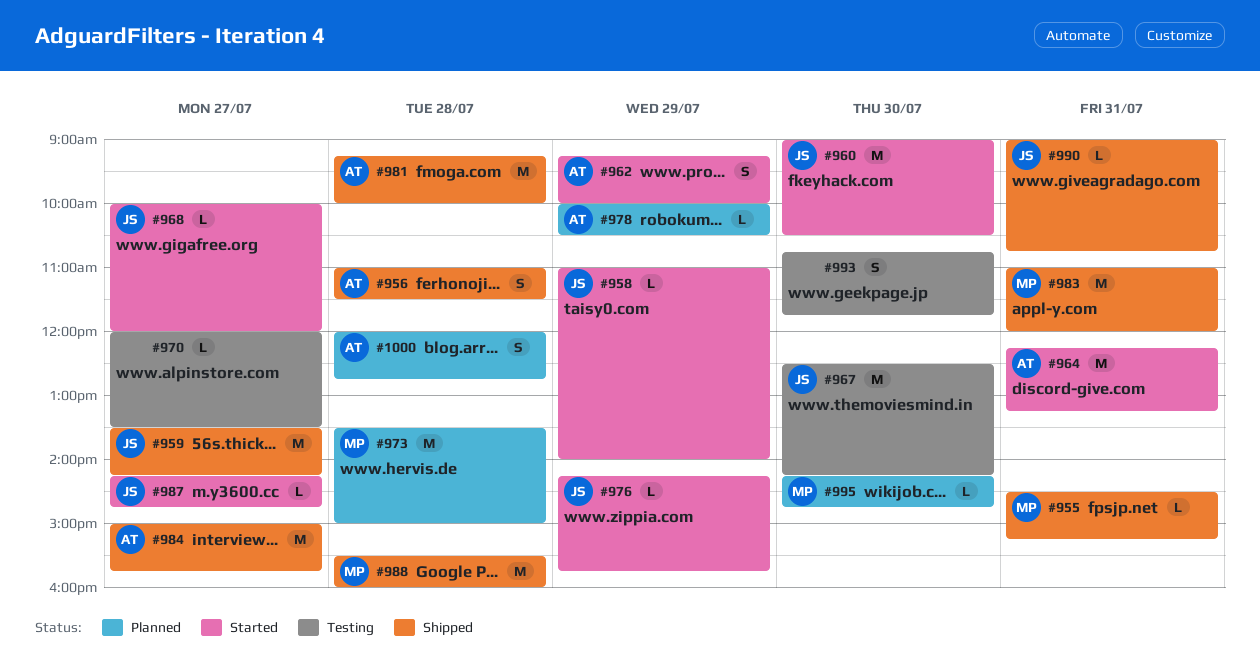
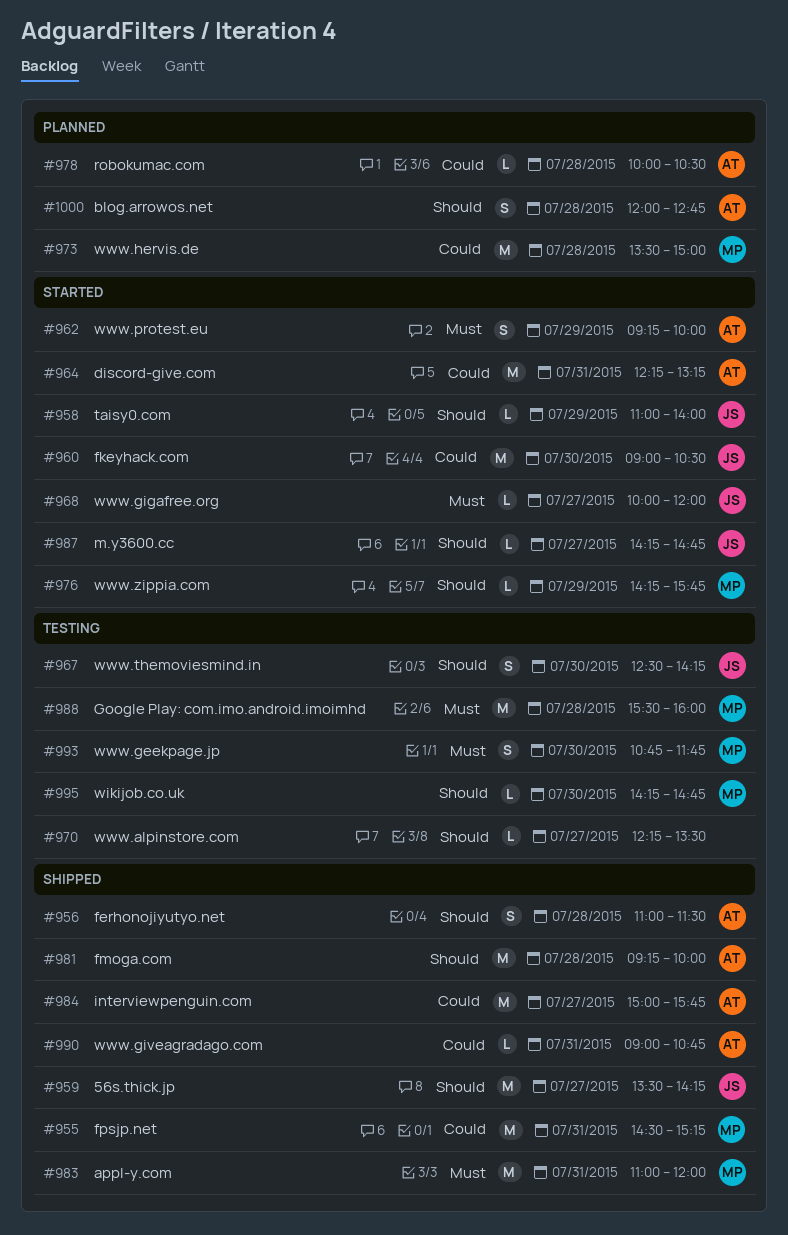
#955, estimate: L -> M
#967, estimate: M -> S
#970, begins: 12:00 -> 12:15
#976, owner: JS -> MP
#978, day: Jul 29 -> Jul 28
#988, status: Shipped -> Testing
#990, owner: JS -> AT
#993, owner: none -> MP
#995, status: Planned -> Testing

